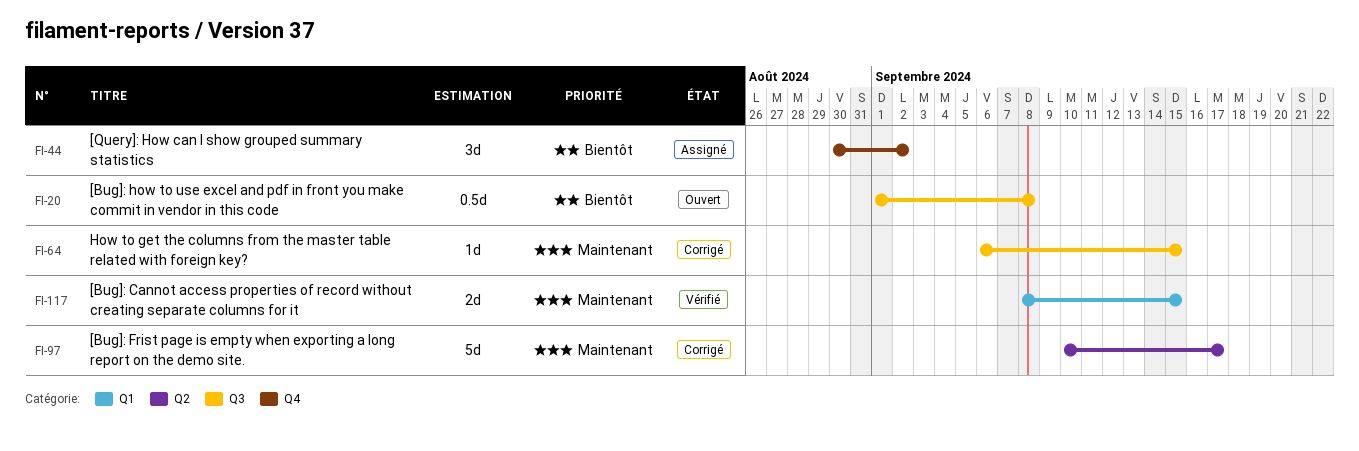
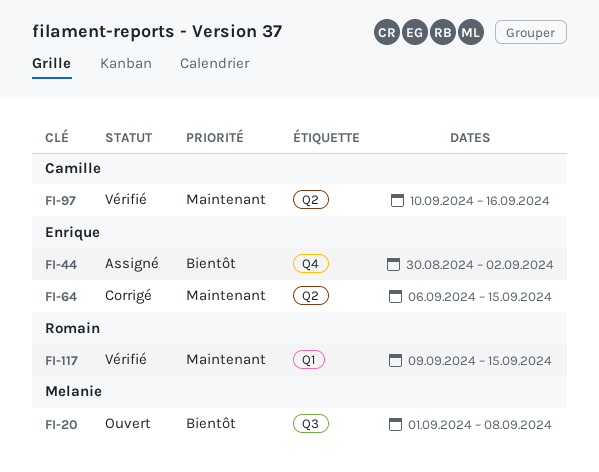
FI-64, label: Q3 -> Q2
FI-97, status: Corrigé -> Vérifié
FI-97, due: Sep 17 -> Sep 16
FI-117, start: Sep 8 -> Sep 9

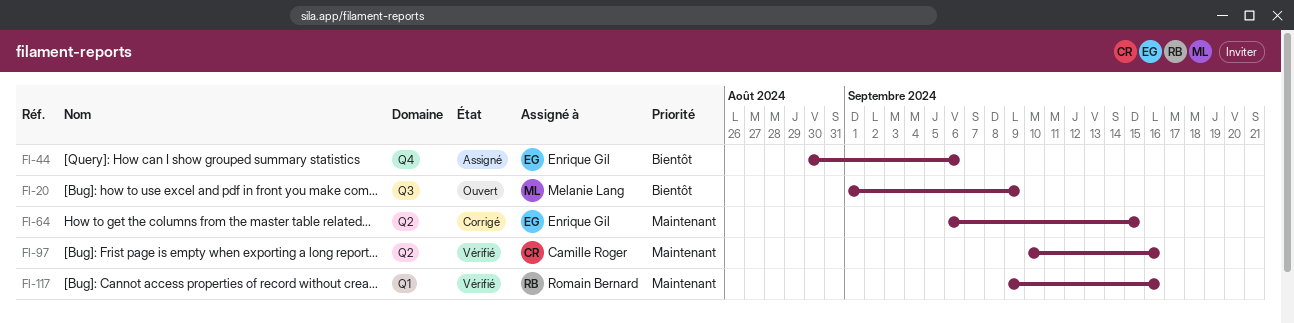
FI-20, due: Sep 8 -> Sep 9
FI-44, due: Sep 2 -> Sep 6
FI-117, due: Sep 15 -> Sep 16

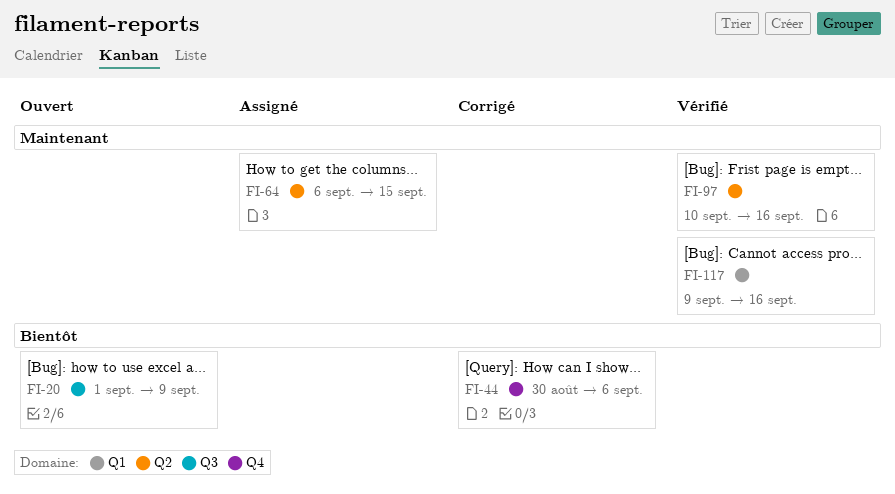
FI-44, status: Assigné -> Corrigé
FI-64, status: Corrigé -> Assigné

